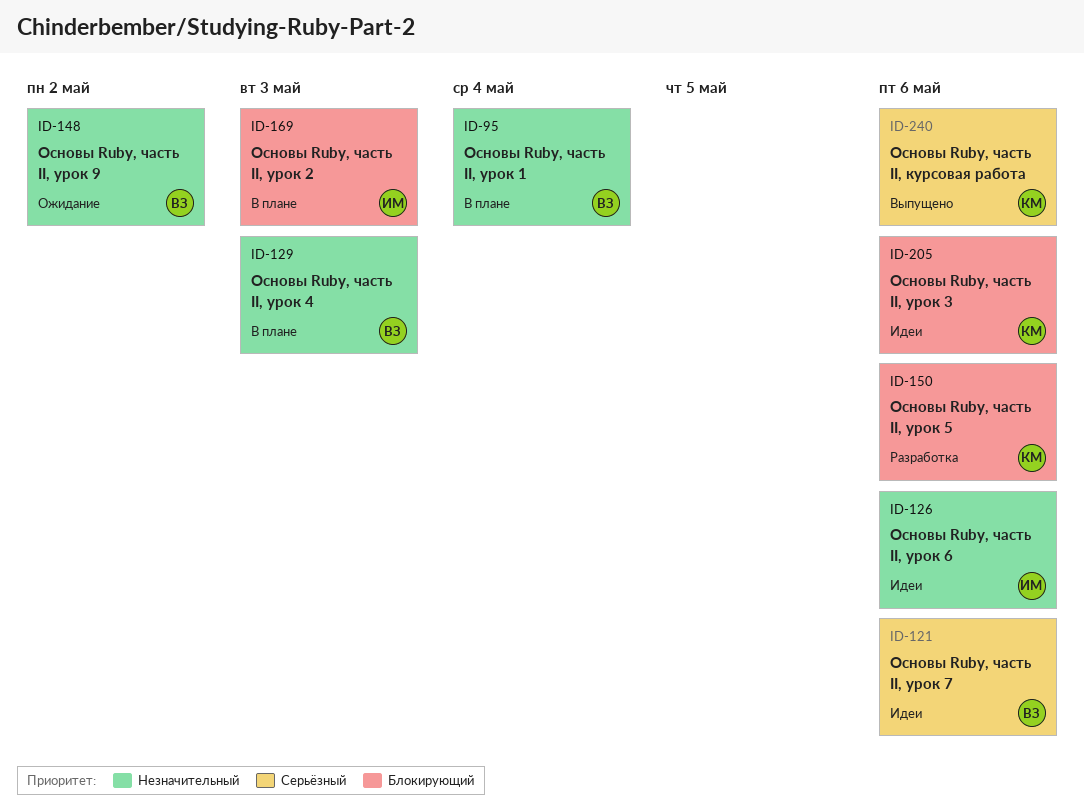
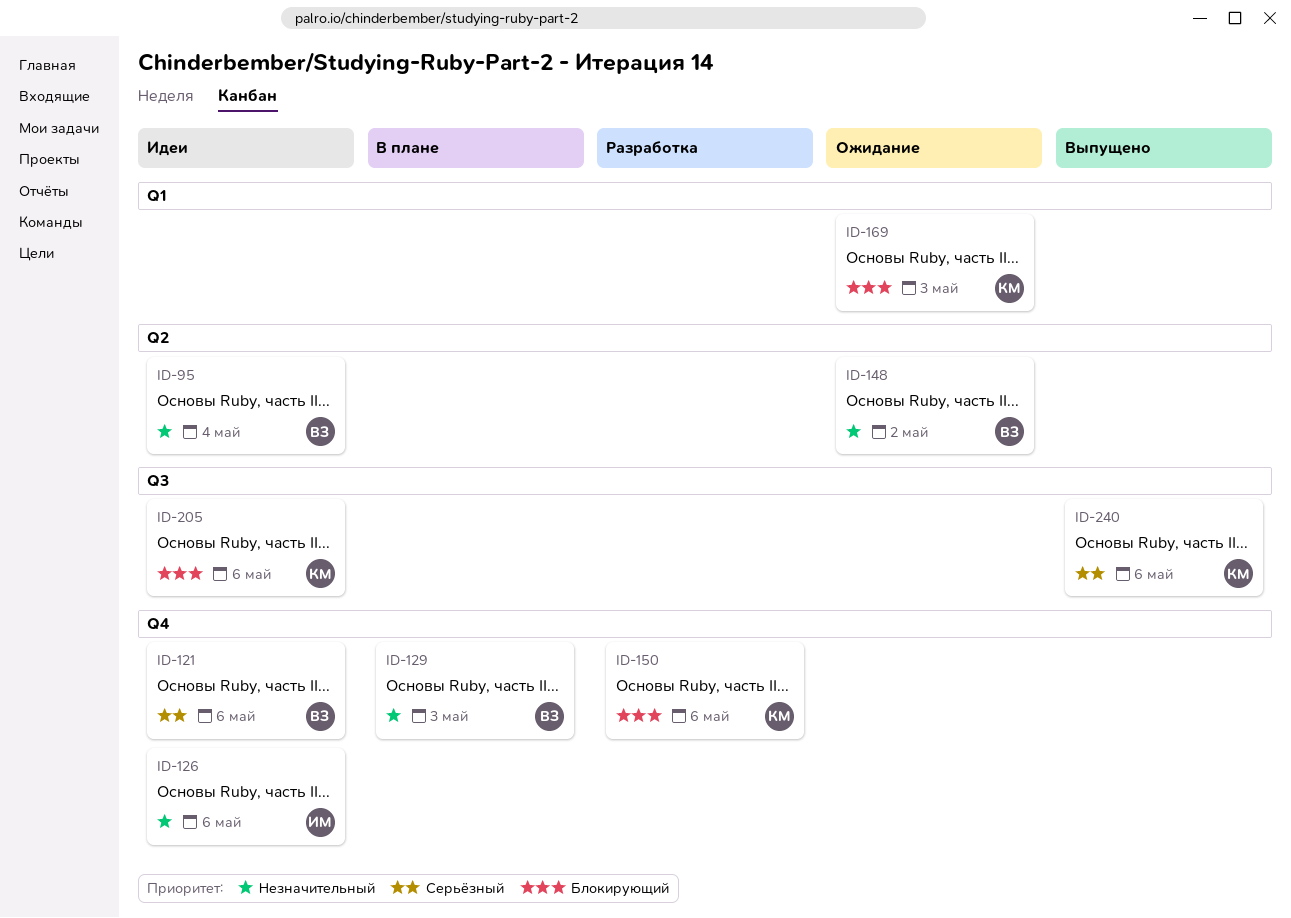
ID-95, status: В плане -> Идеи
ID-169, status: В плане -> Ожидание
ID-169, owner: ИМ -> КМ

